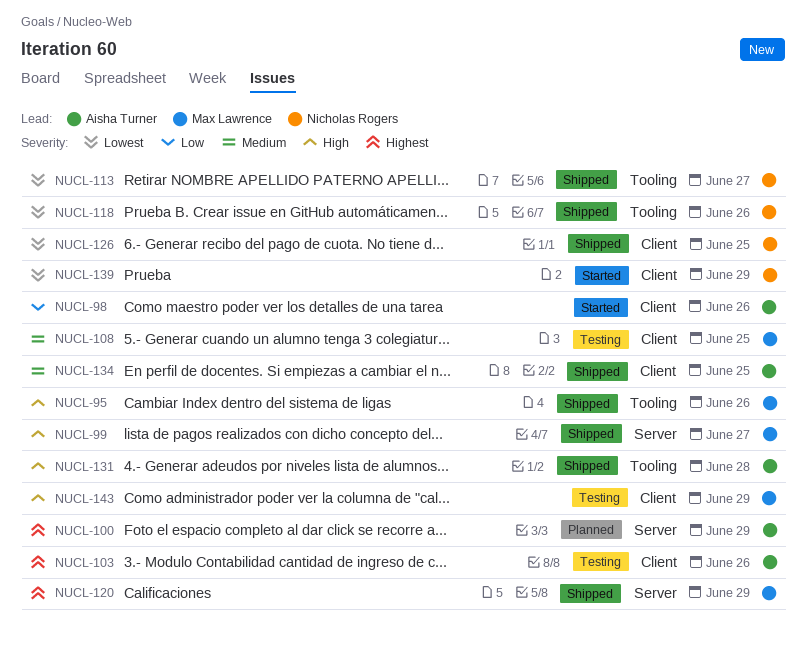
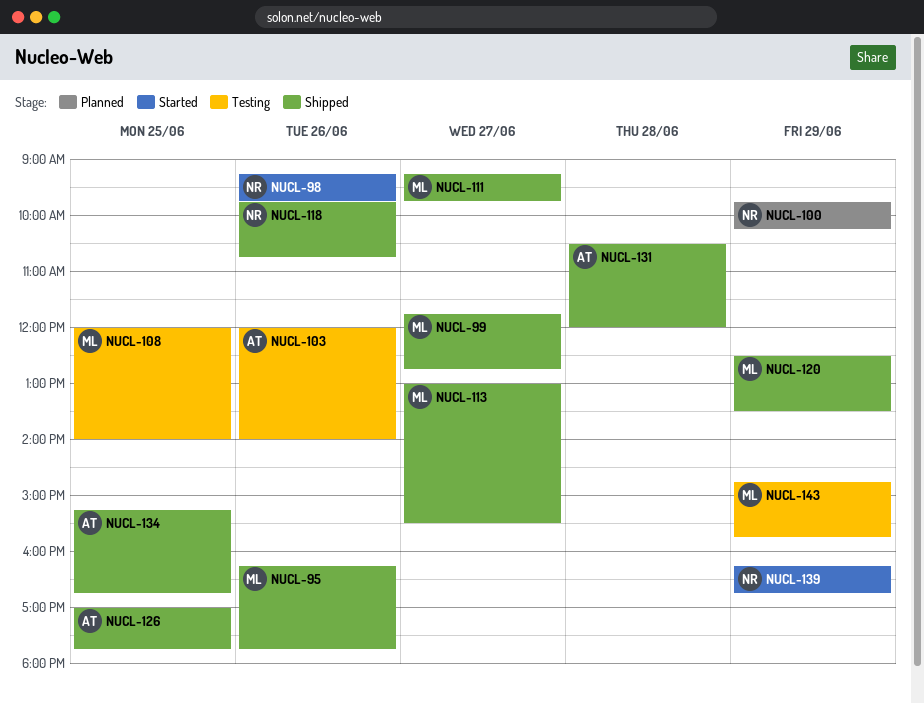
NUCL-98, owner: Aisha Turner -> Nicholas Rogers
NUCL-100, owner: Aisha Turner -> Nicholas Rogers
NUCL-111: none -> present
NUCL-113, owner: Nicholas Rogers -> Max Lawrence
NUCL-126, owner: Nicholas Rogers -> Aisha Turner

